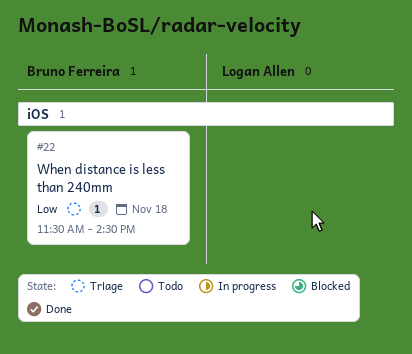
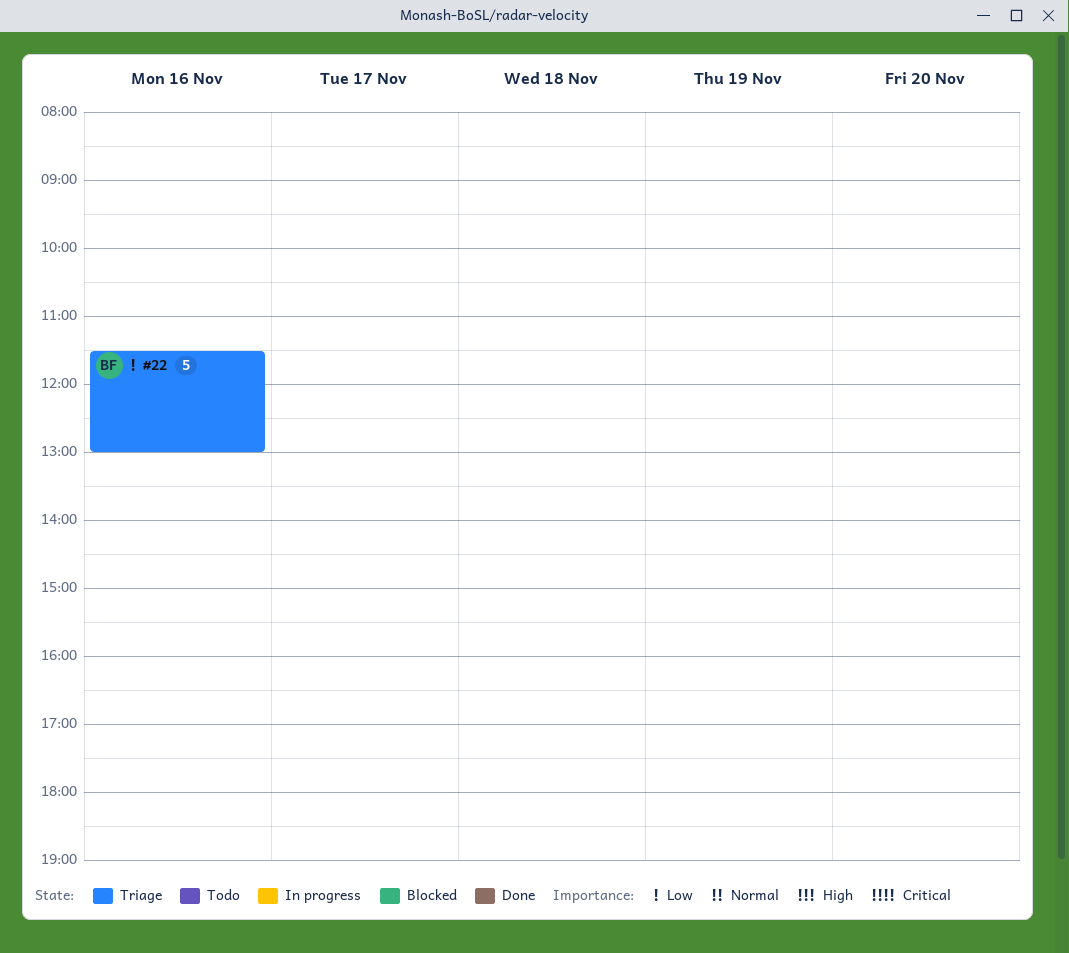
#22, estimate: 1 -> 5
#22, day: Nov 18 -> Nov 16
#22, ends: 14:30 -> 13:00

